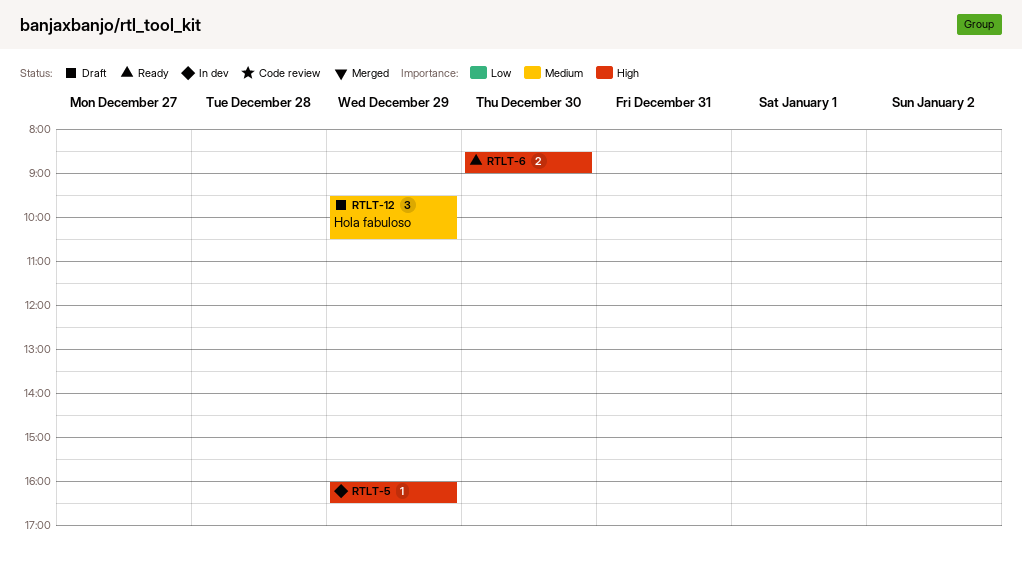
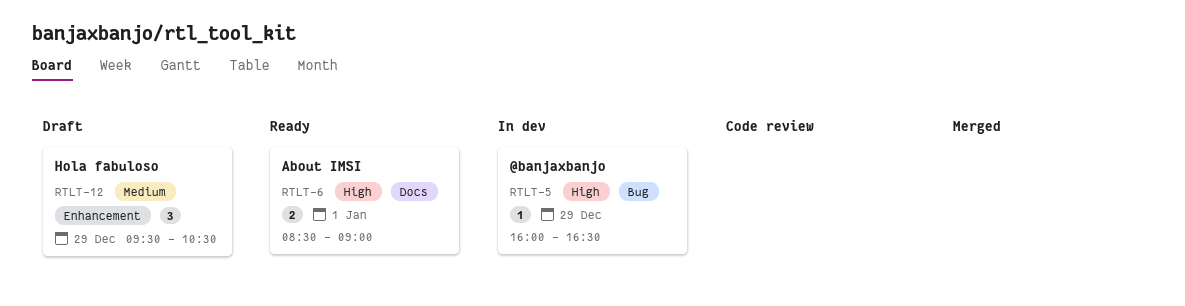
RTLT-6, day: Dec 30 -> Jan 1

